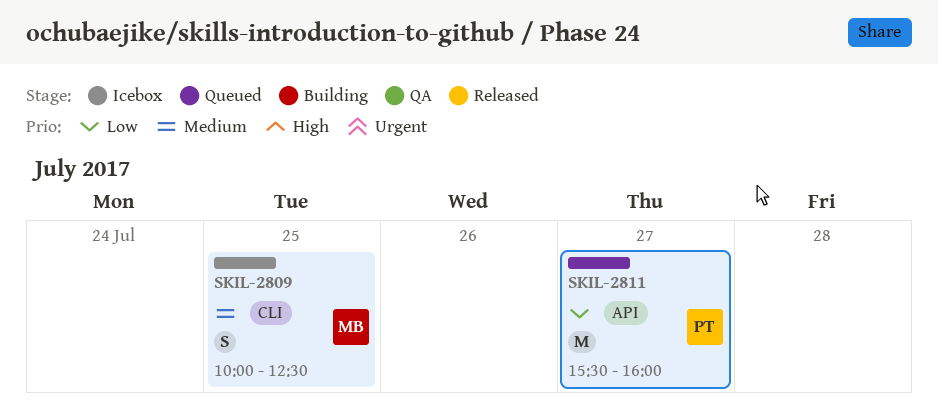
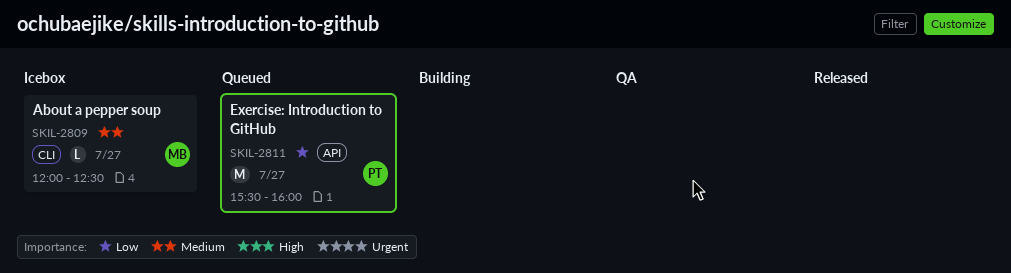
SKIL-2809, estimate: S -> L
SKIL-2809, day: Jul 25 -> Jul 27
SKIL-2809, begins: 10:00 -> 12:00

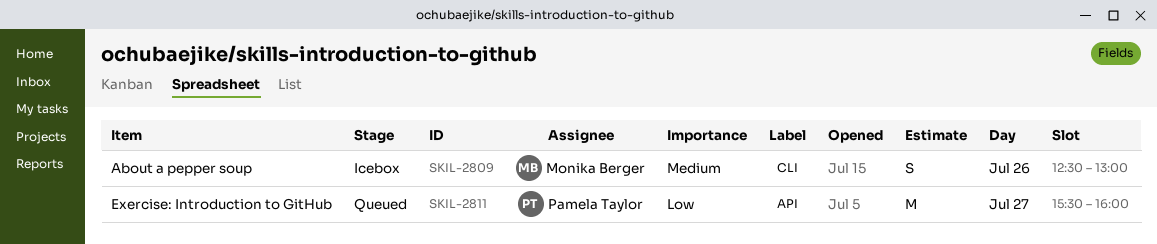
SKIL-2809, estimate: L -> S
SKIL-2809, day: Jul 27 -> Jul 26
SKIL-2809, begins: 12:00 -> 12:30
SKIL-2809, ends: 12:30 -> 13:00

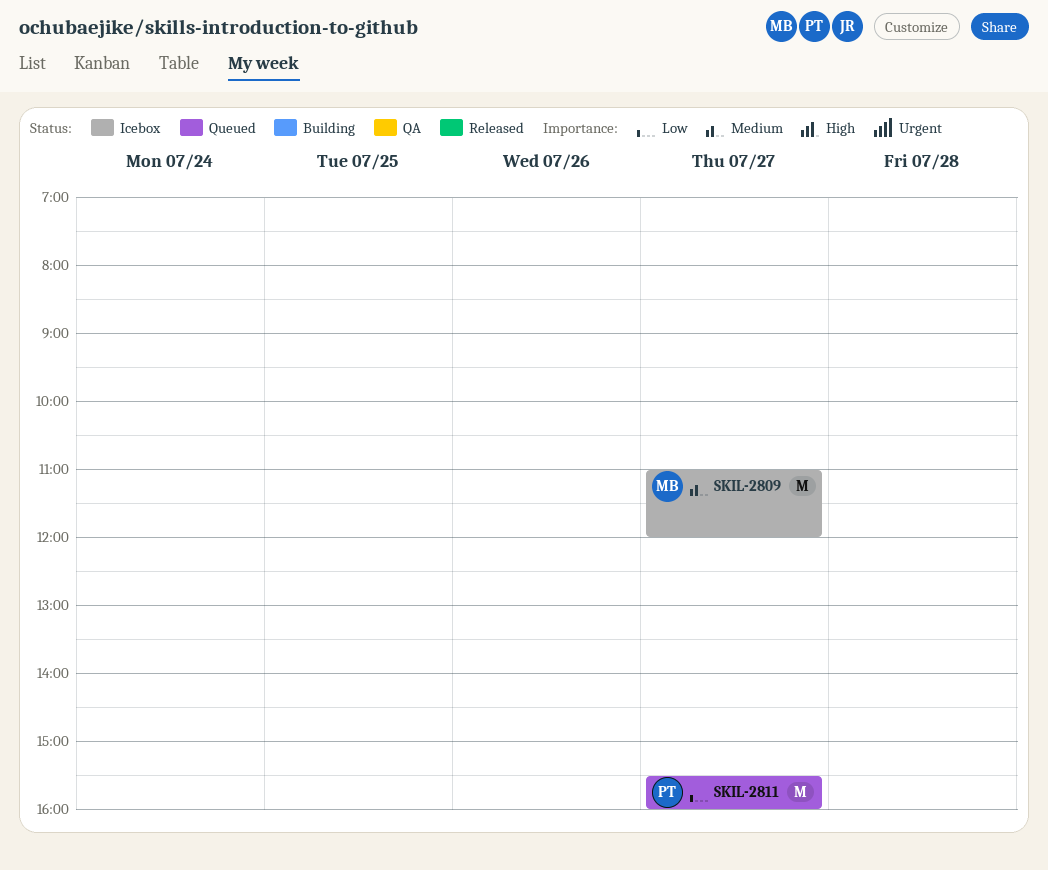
SKIL-2809, estimate: S -> M
SKIL-2809, day: Jul 26 -> Jul 27
SKIL-2809, begins: 12:30 -> 11:00
SKIL-2809, ends: 13:00 -> 12:00

